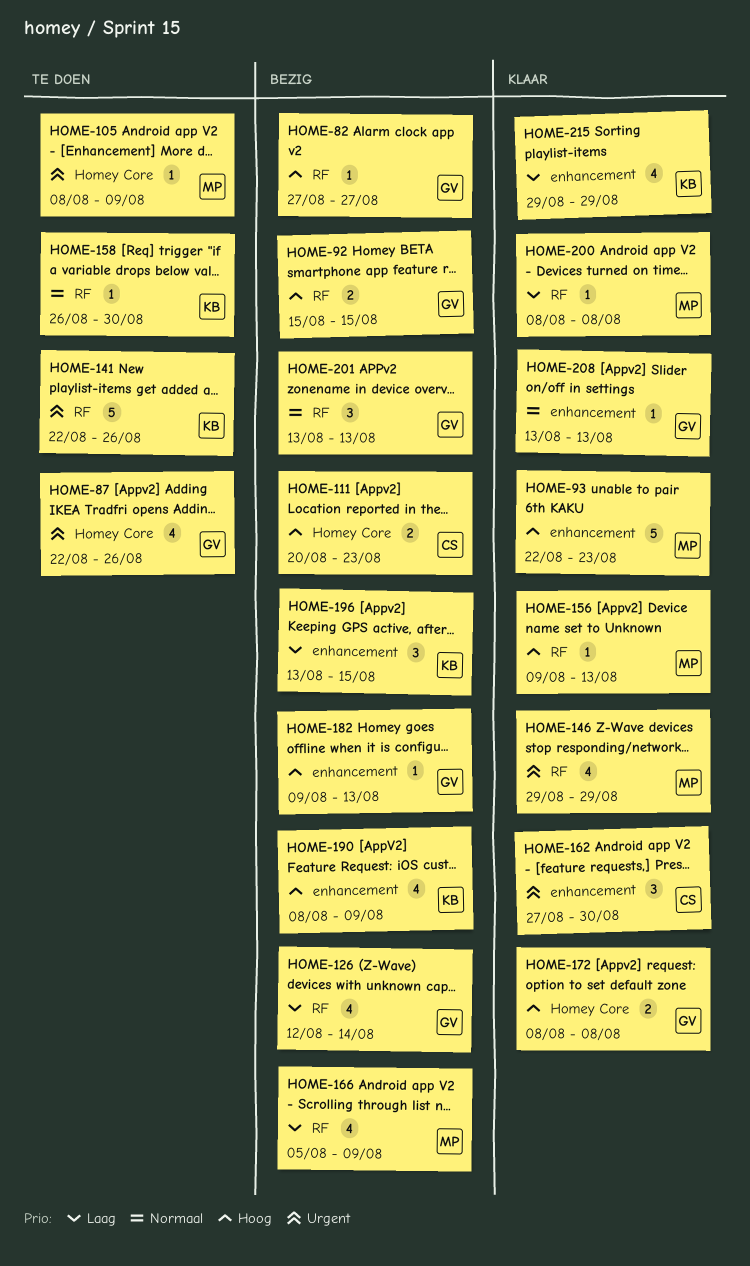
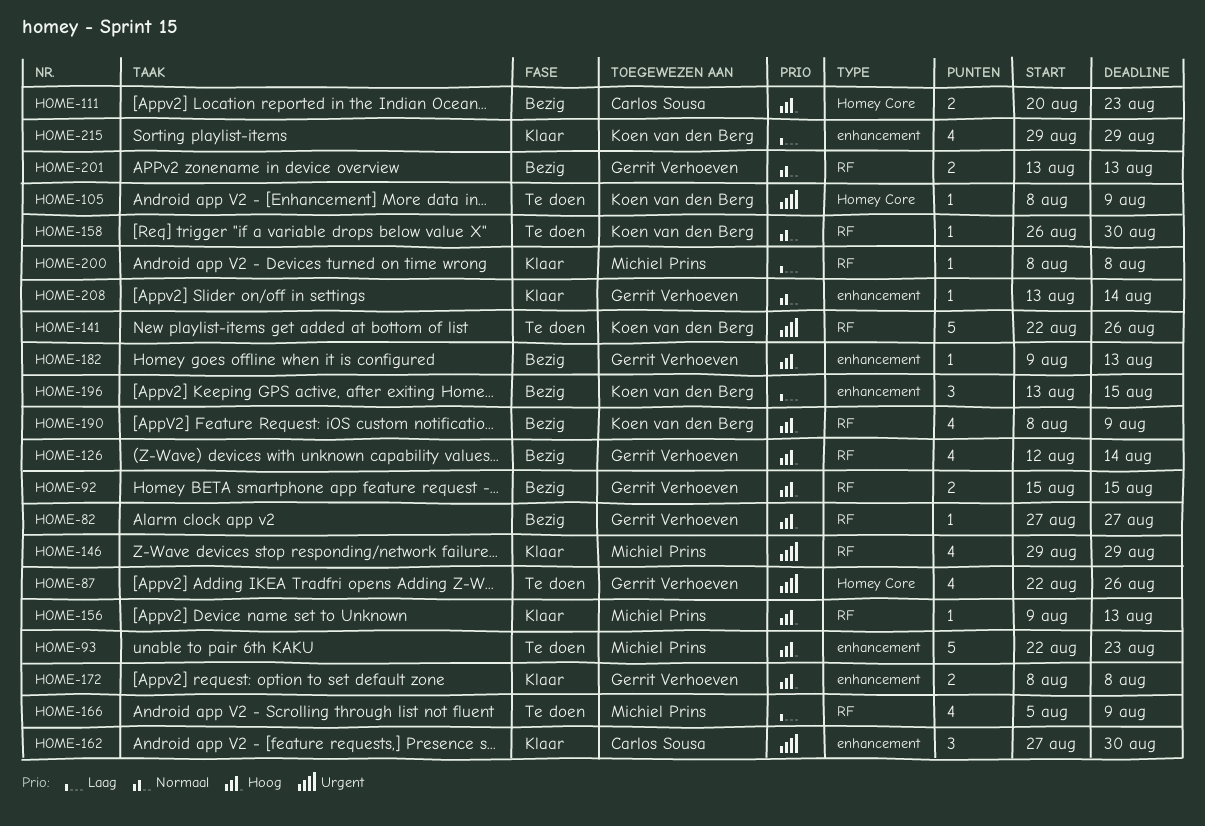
HOME-93, status: Klaar -> Te doen
HOME-105, owner: Michiel Prins -> Koen van den Berg
HOME-126, priority: Laag -> Hoog
HOME-166, status: Bezig -> Te doen
HOME-172, label: Homey Core -> enhancement
HOME-190, label: enhancement -> RF
HOME-201, estimate: 3 -> 2
HOME-208, due: Aug 13 -> Aug 14

